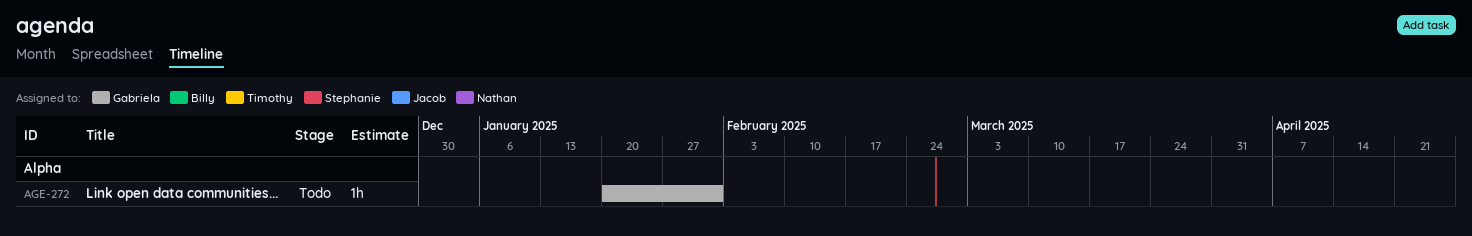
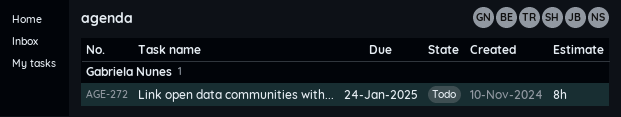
AGE-272, estimate: 1h -> 8h
AGE-272, due: Jan 31 -> Jan 24

